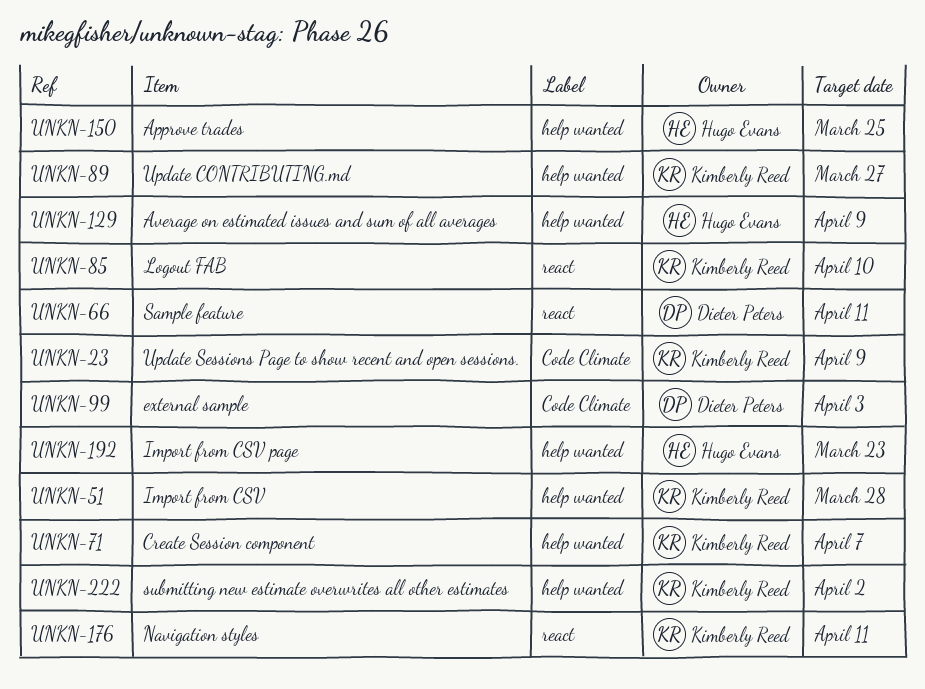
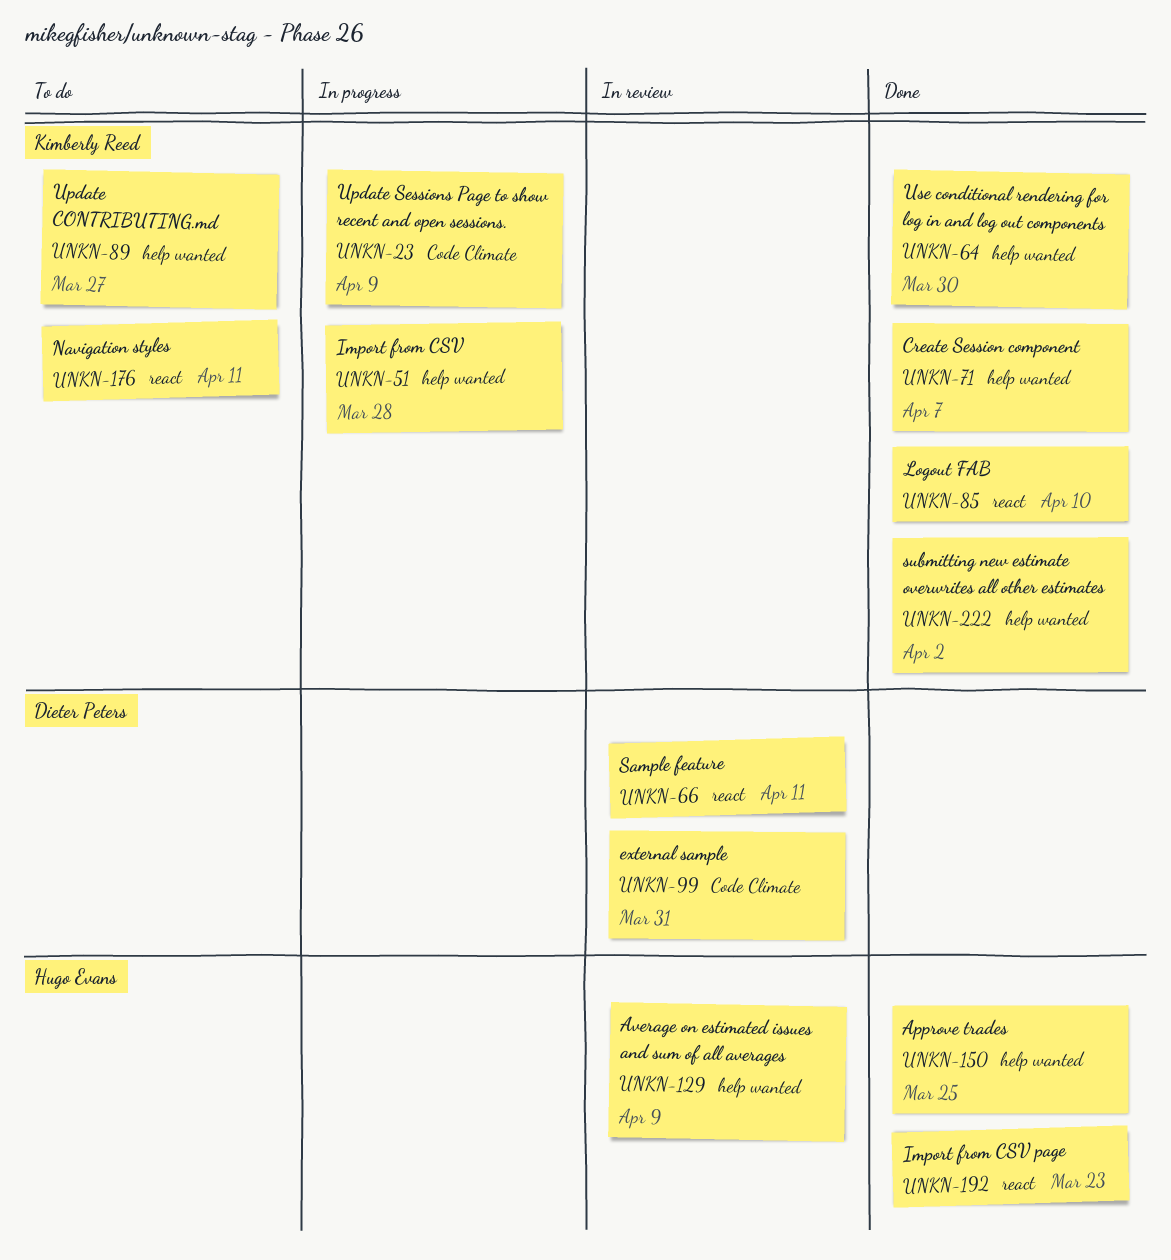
UNKN-64: none -> present
UNKN-99, due: Apr 3 -> Mar 31
UNKN-192, label: help wanted -> react

